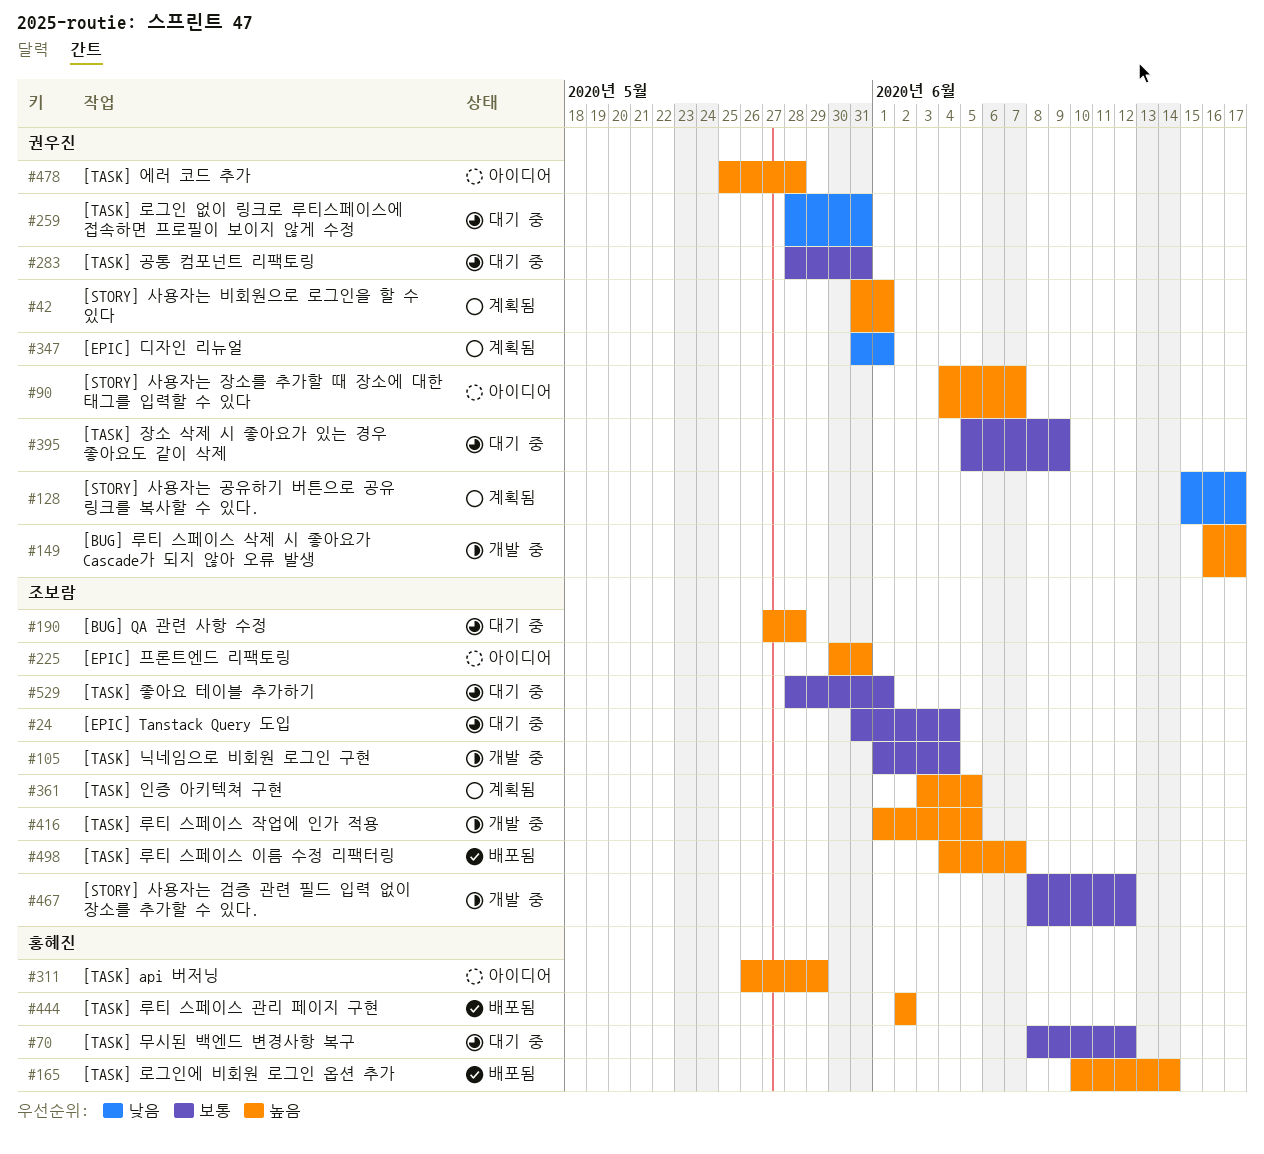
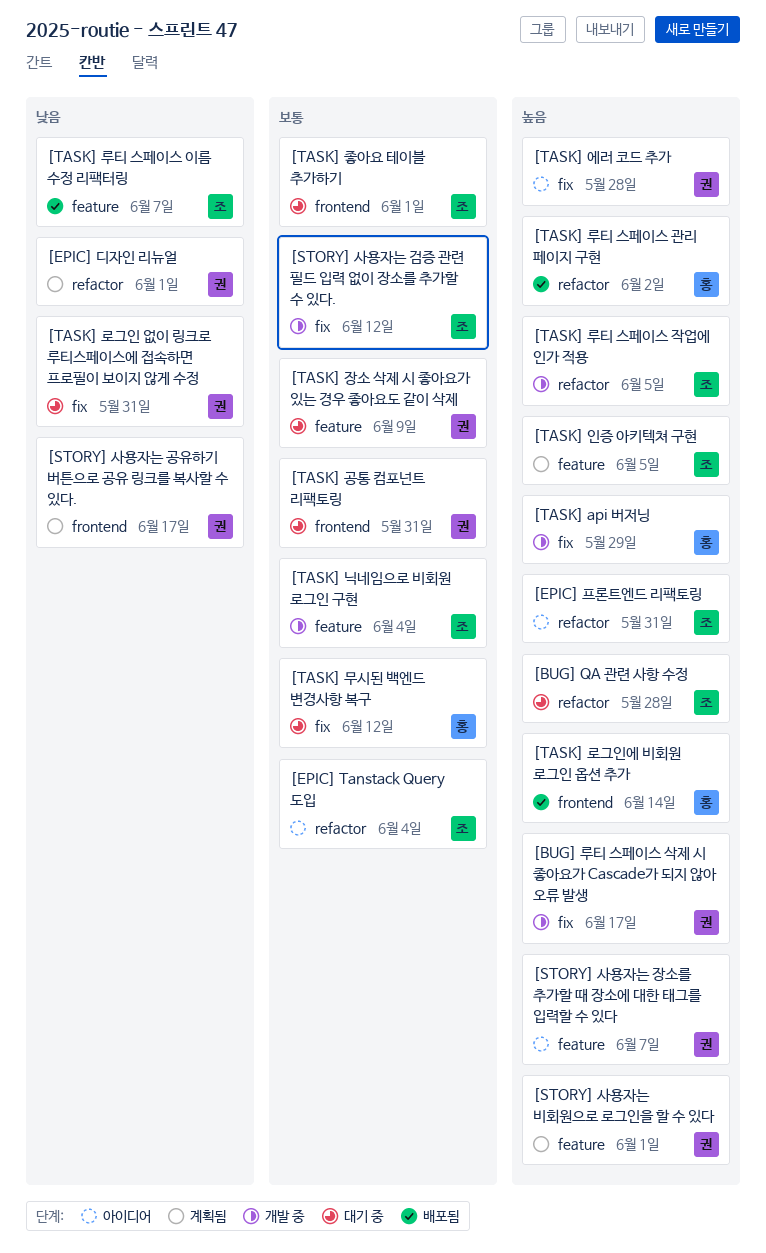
[EPIC] Tanstack Query 도입, status: 대기 중 -> 아이디어
[TASK] api 버저닝, status: 아이디어 -> 개발 중
[TASK] 루티 스페이스 이름 수정 리팩터링, priority: 높음 -> 낮음

